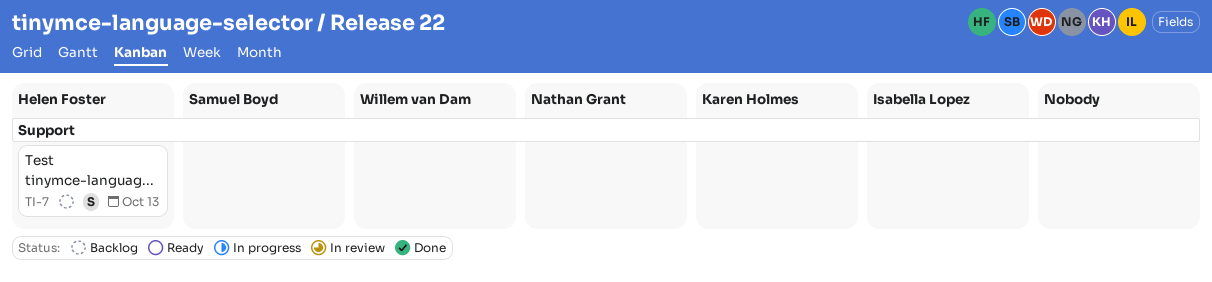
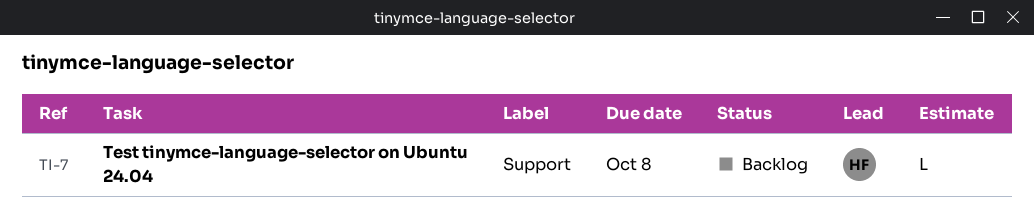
TI-7, estimate: S -> L
TI-7, due: Oct 13 -> Oct 8

